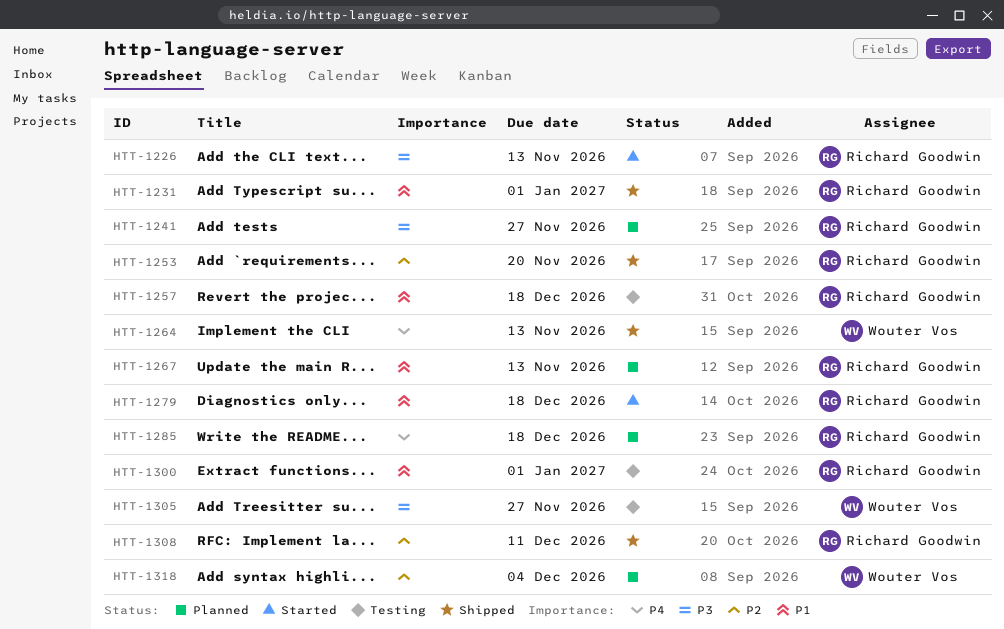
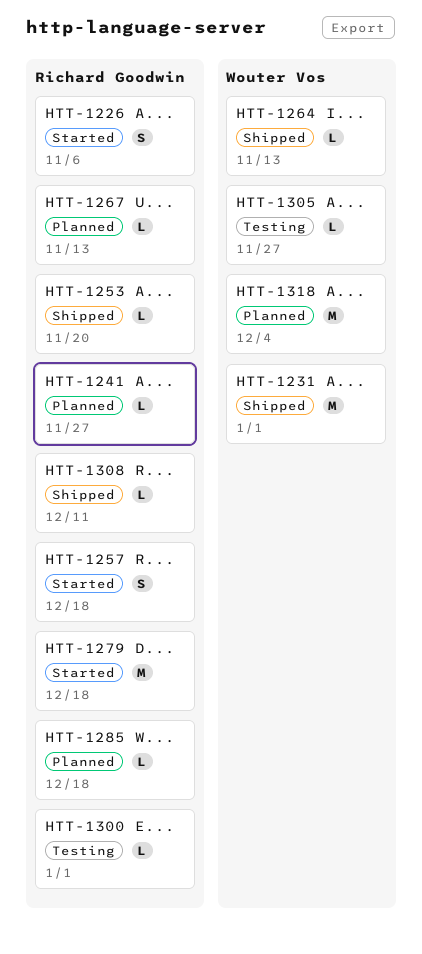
HTT-1226, due: Nov 13 -> Nov 6
HTT-1231, owner: Richard Goodwin -> Wouter Vos
HTT-1257, status: Testing -> Started

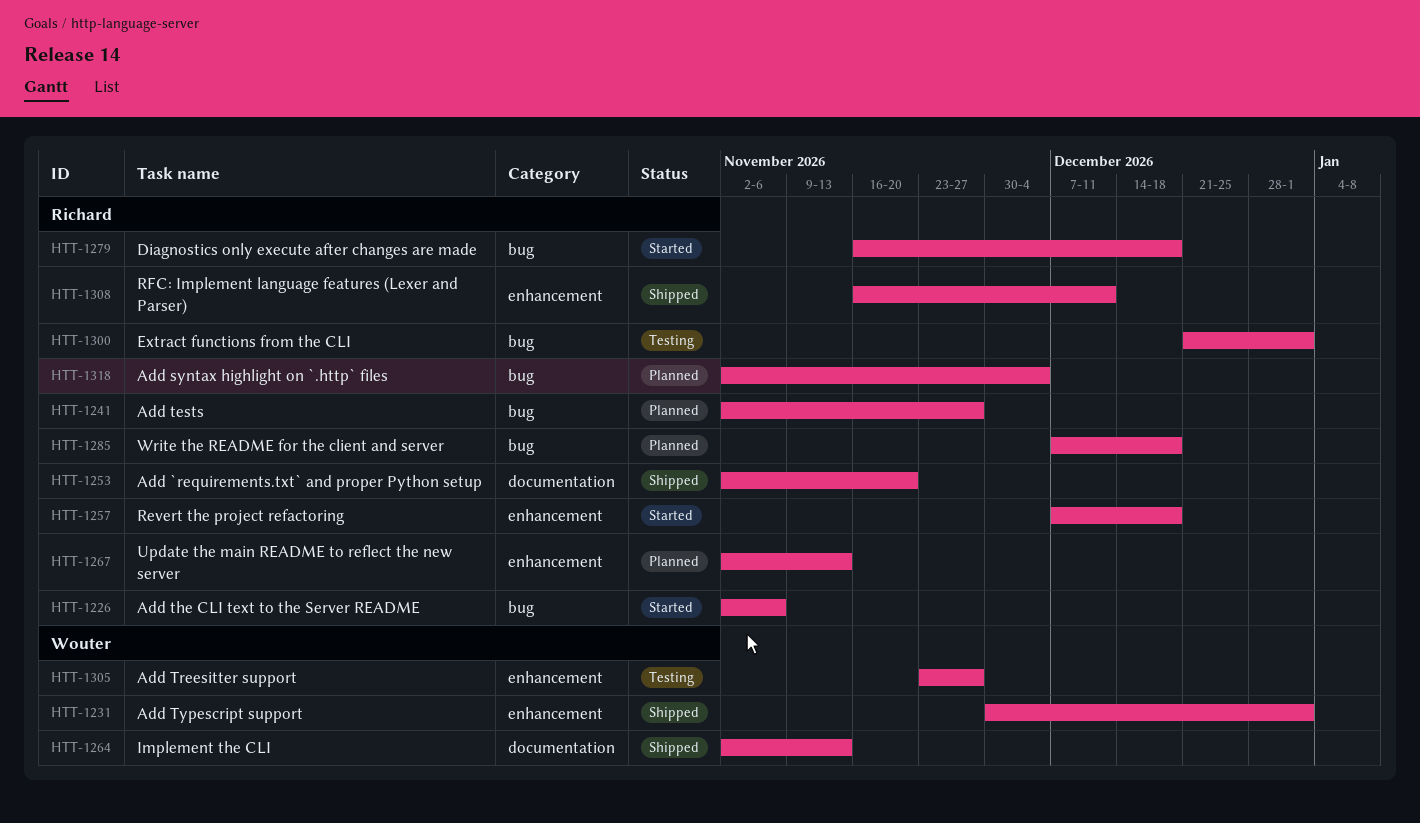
HTT-1318, owner: Wouter Vos -> Richard Goodwin

